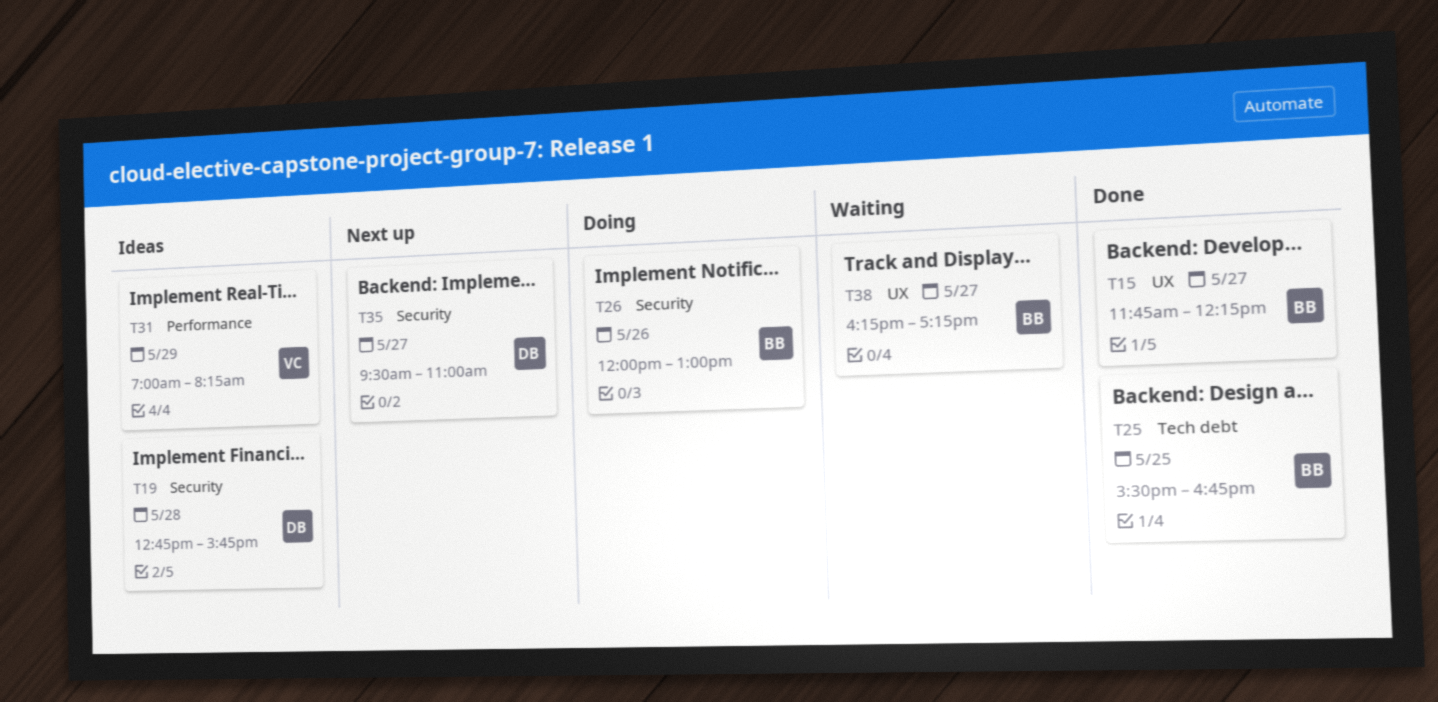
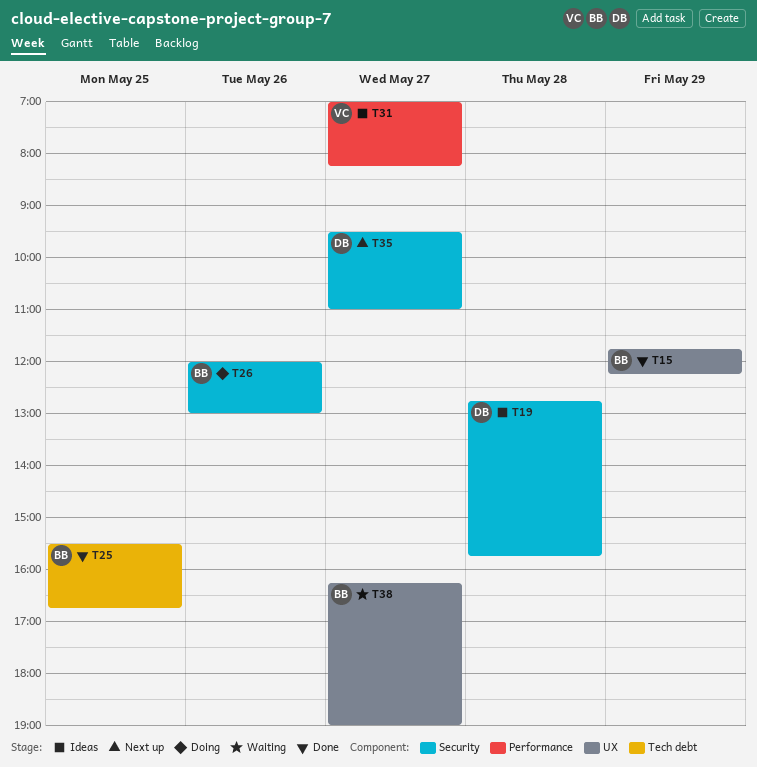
T15, day: May 27 -> May 29
T31, day: May 29 -> May 27
T38, ends: 17:15 -> 19:00

